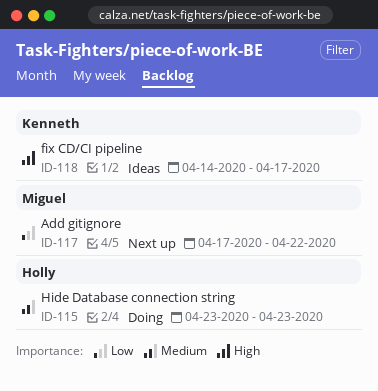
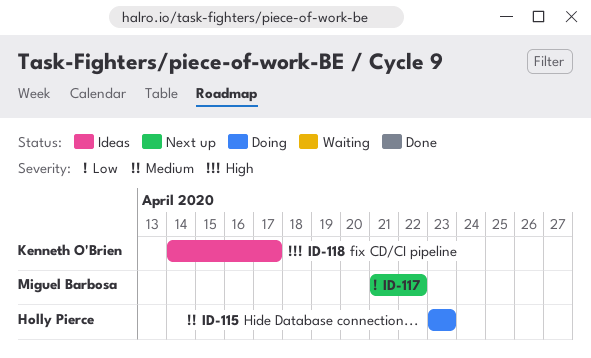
ID-117, start: Apr 17 -> Apr 21

